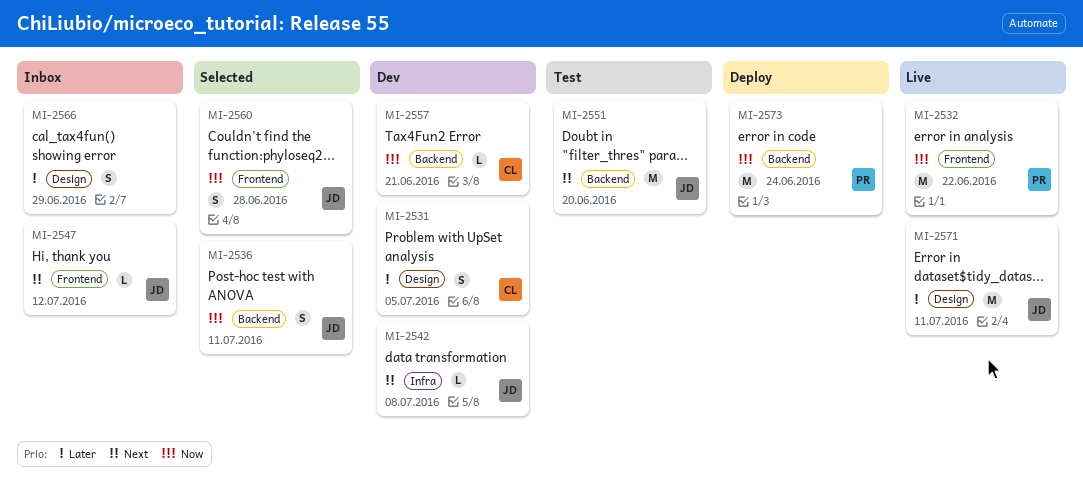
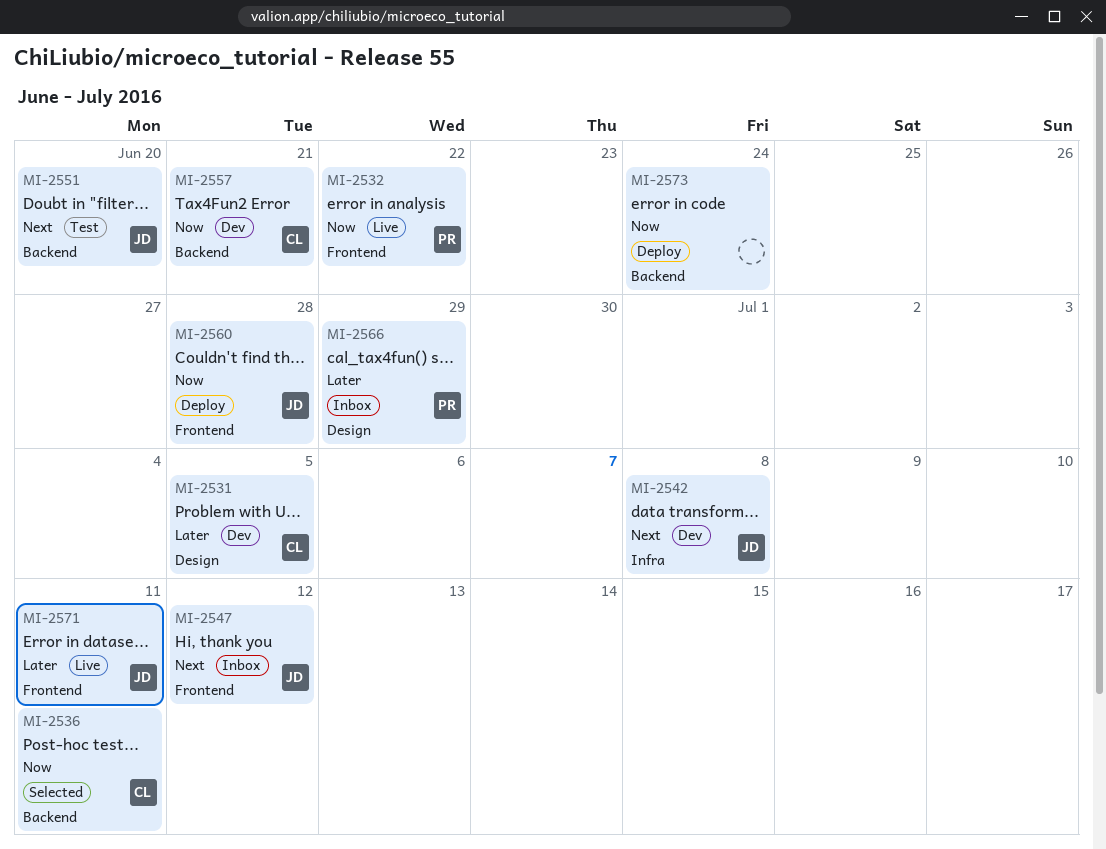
MI-2536, owner: JD -> CL
MI-2560, status: Selected -> Deploy
MI-2566, owner: none -> PR
MI-2571, label: Design -> Frontend
MI-2573, owner: PR -> none

